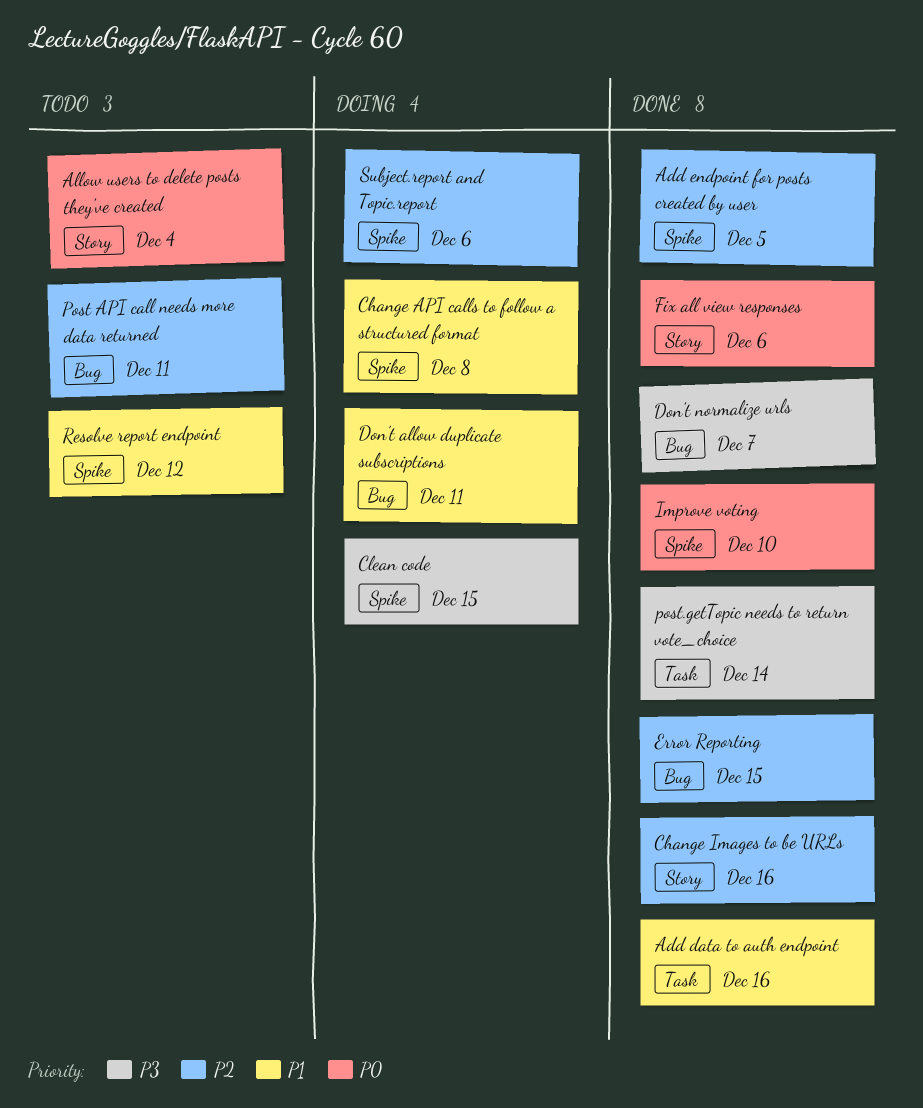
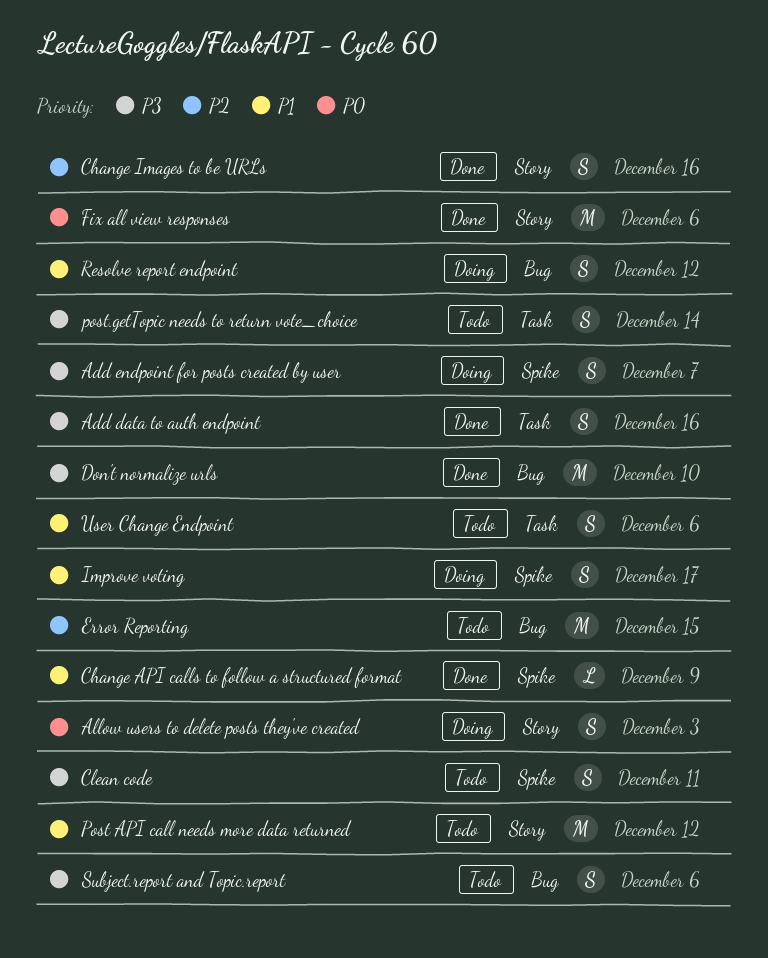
Add data to auth endpoint, priority: P1 -> P3
Add endpoint for posts created by user, status: Done -> Doing
Add endpoint for posts created by user, priority: P2 -> P3
Add endpoint for posts created by user, due: Dec 5 -> Dec 7
Allow users to delete posts they've created, status: Todo -> Doing
Allow users to delete posts they've created, due: Dec 4 -> Dec 3
Change API calls to follow a structured format, status: Doing -> Done
Change API calls to follow a structured format, due: Dec 8 -> Dec 9
Clean code, status: Doing -> Todo
Clean code, due: Dec 15 -> Dec 11
Don't allow duplicate subscriptions: present -> none
Don't normalize urls, due: Dec 7 -> Dec 10
Error Reporting, status: Done -> Todo
Improve voting, status: Done -> Doing
Improve voting, priority: P0 -> P1
Improve voting, due: Dec 10 -> Dec 17
Post API call needs more data returned, priority: P2 -> P1
Post API call needs more data returned, label: Bug -> Story
Post API call needs more data returned, due: Dec 11 -> Dec 12
post.getTopic needs to return vote_choice, status: Done -> Todo
Resolve report endpoint, status: Todo -> Doing
Resolve report endpoint, label: Spike -> Bug
Subject.report and Topic.report, status: Doing -> Todo
Subject.report and Topic.report, priority: P2 -> P3
Subject.report and Topic.report, label: Spike -> Bug
User Change Endpoint: none -> present

